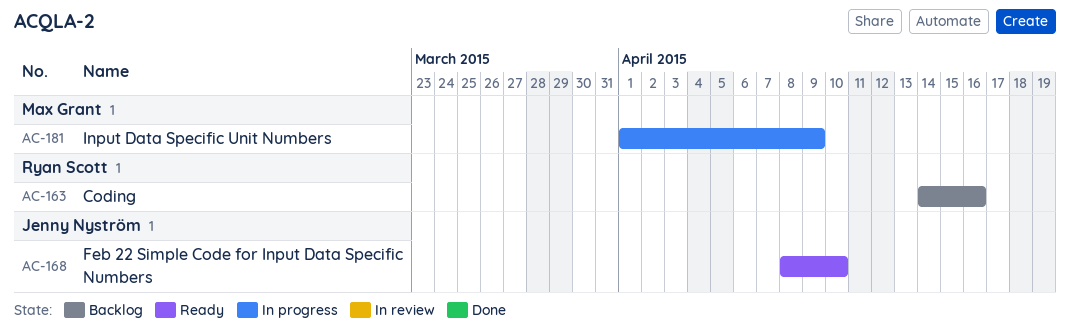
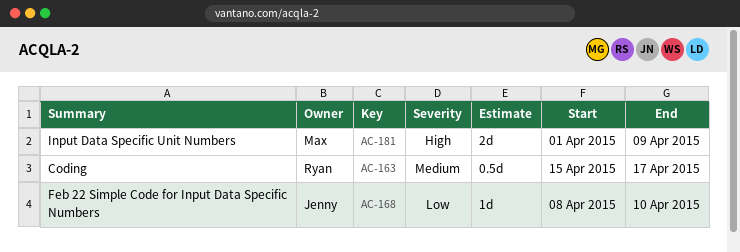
AC-163, start: Apr 14 -> Apr 15
AC-163, due: Apr 16 -> Apr 17

